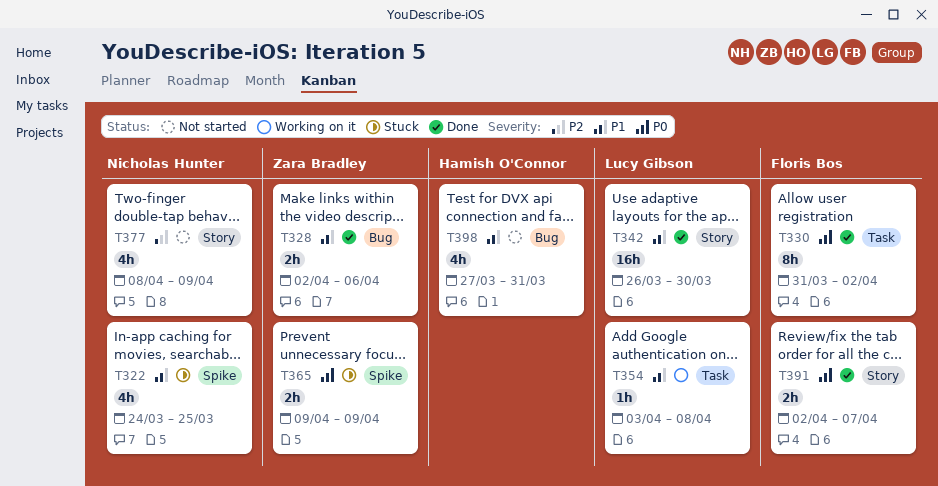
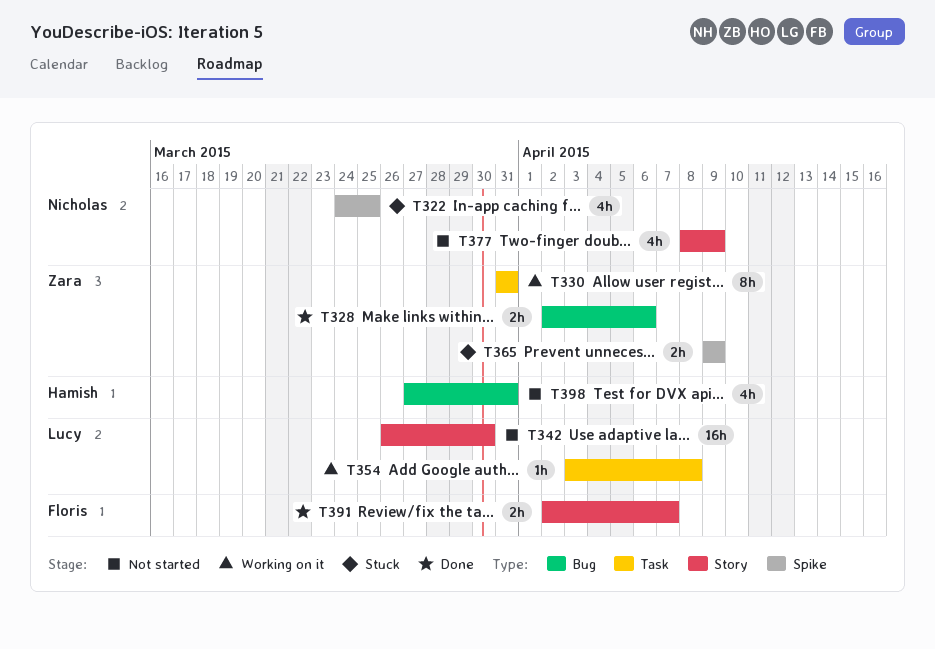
T330, status: Done -> Working on it
T330, owner: Floris Bos -> Zara Bradley
T330, due: Apr 2 -> Mar 31
T342, status: Done -> Not started

